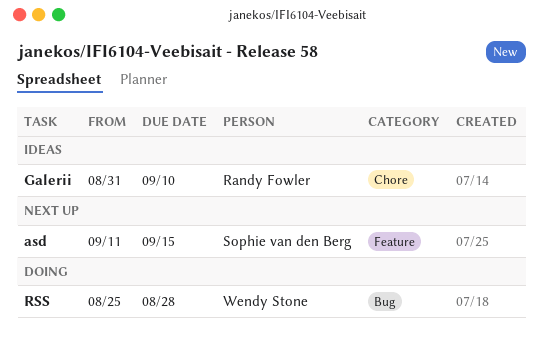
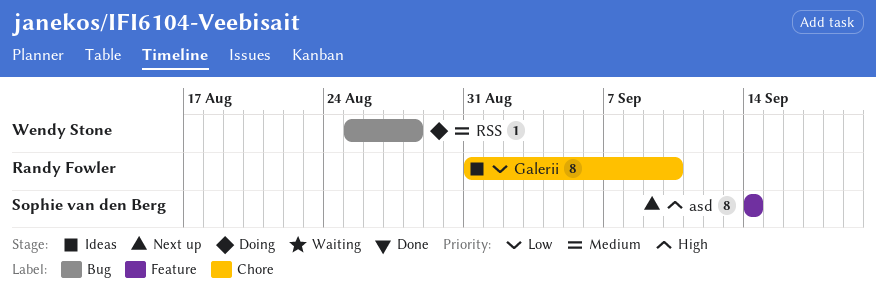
asd, start: Sep 11 -> Sep 14
asd, due: Sep 15 -> Sep 14

